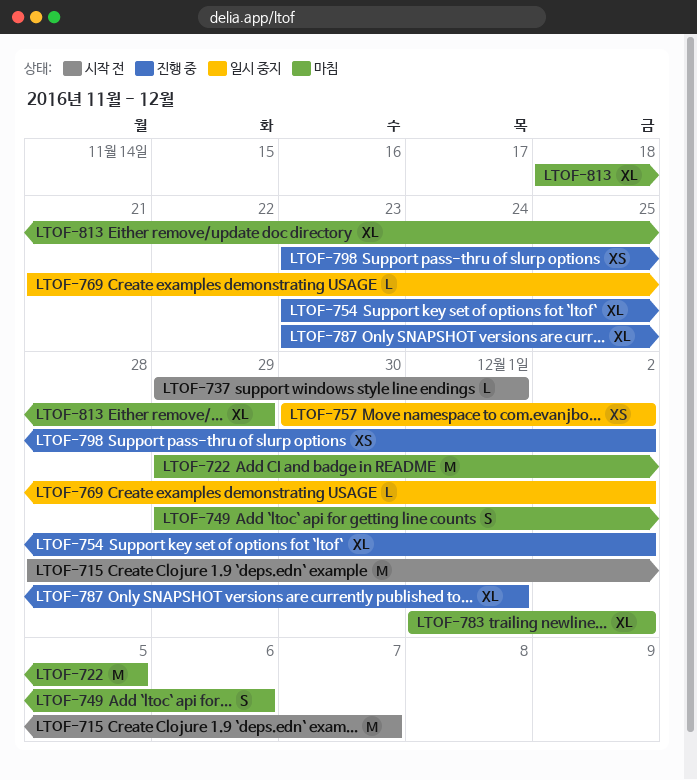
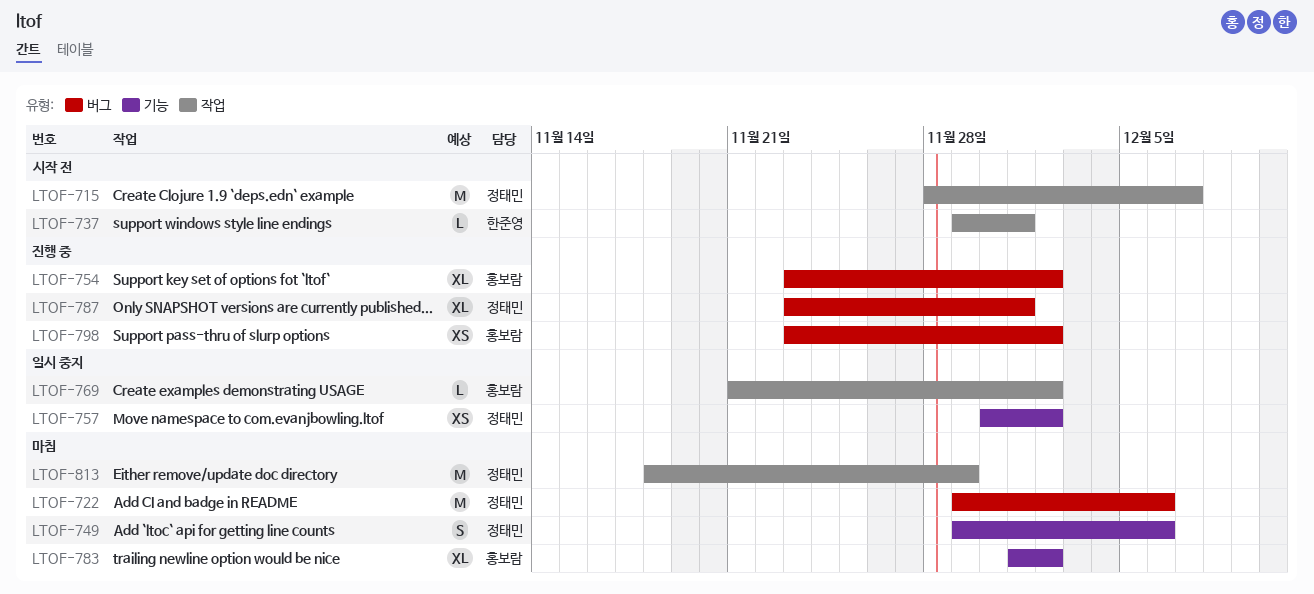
LTOF-722, due: Dec 5 -> Dec 6
LTOF-813, estimate: XL -> M

